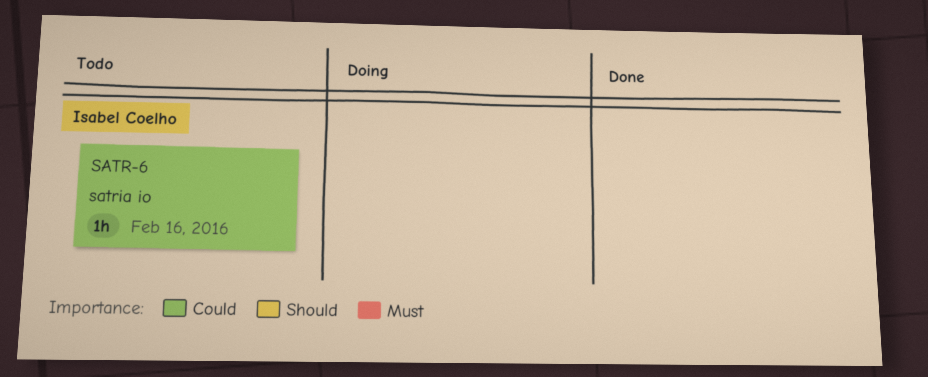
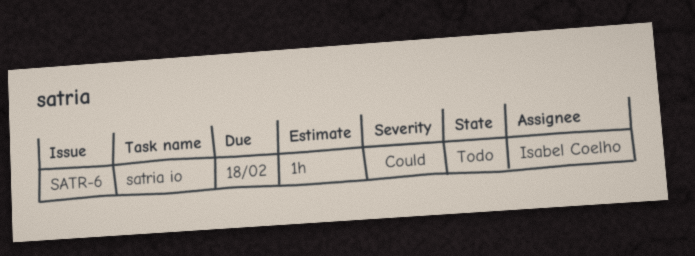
SATR-6, due: Feb 16 -> Feb 18

